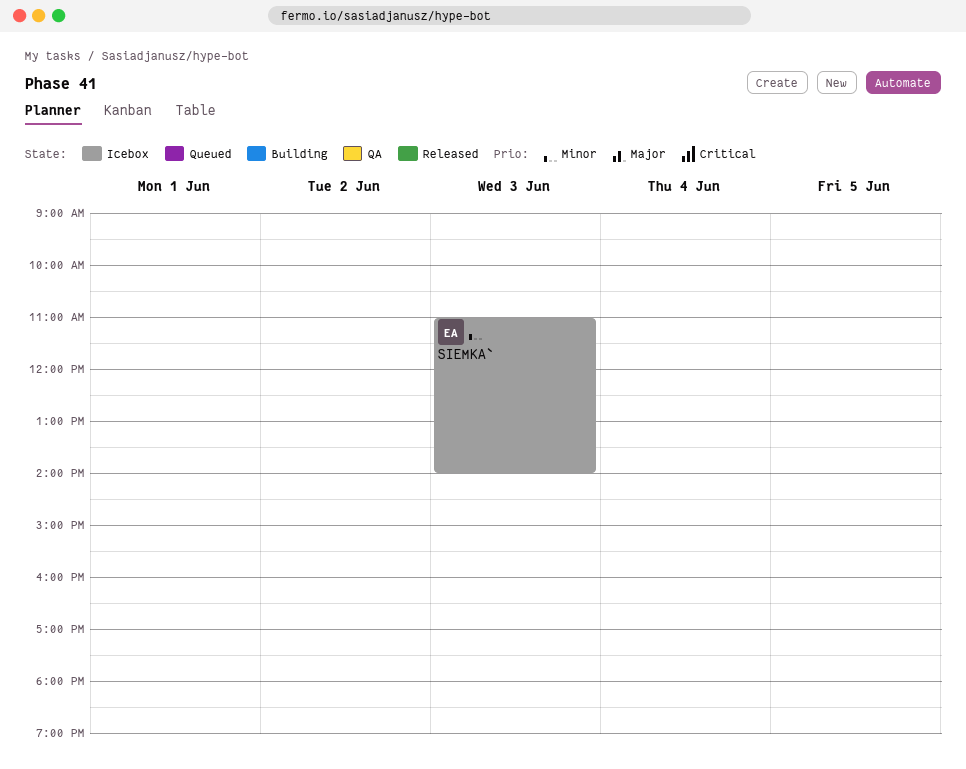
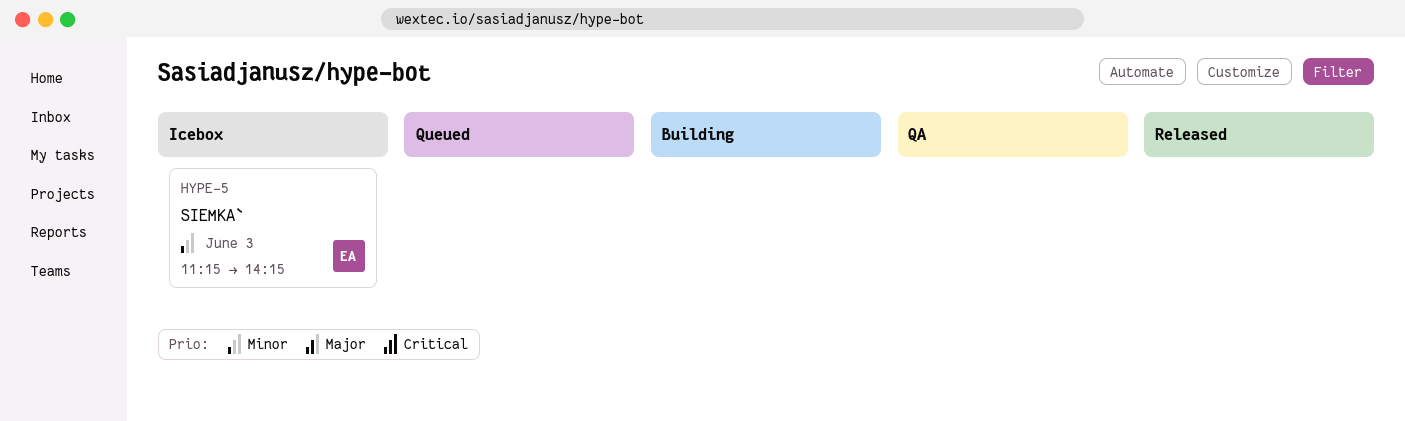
SIEMKA`, begins: 11:00 -> 11:15
SIEMKA`, ends: 14:00 -> 14:15

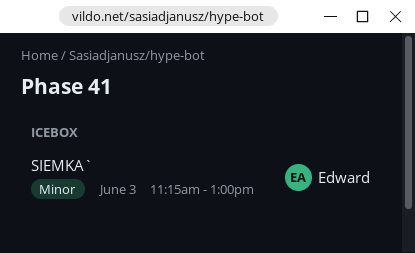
SIEMKA`, ends: 14:15 -> 13:00

